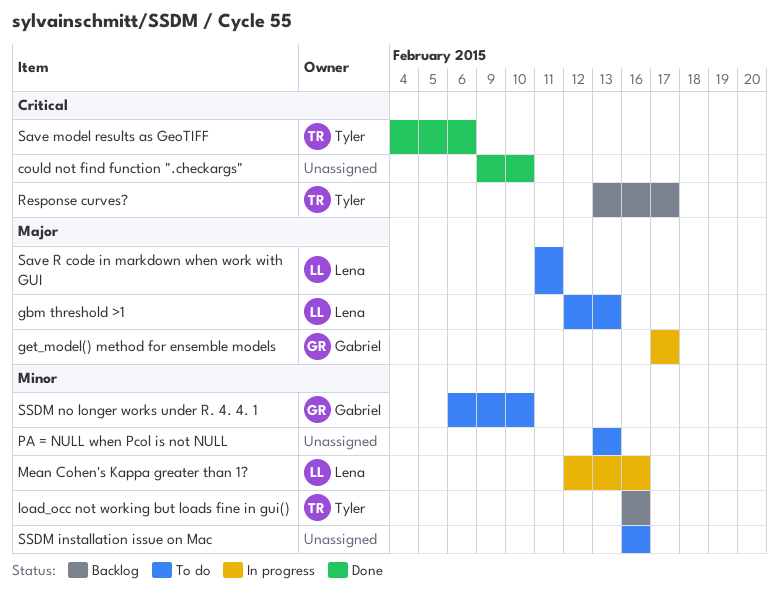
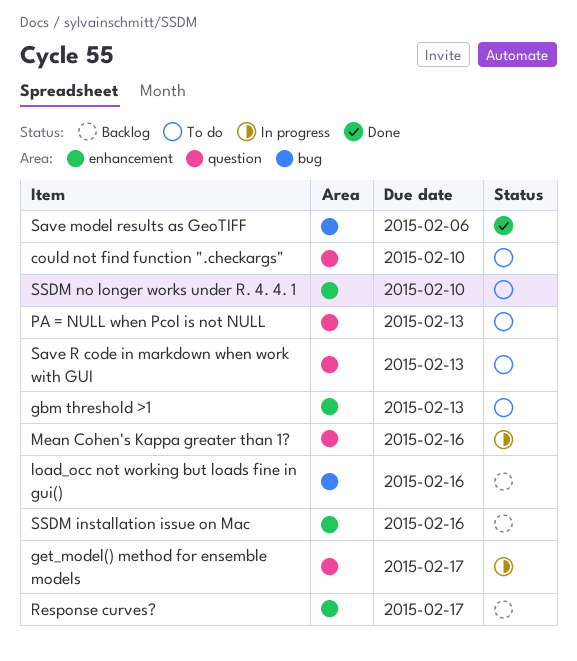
could not find function ".checkargs", status: Done -> To do
Save R code in markdown when work with GUI, due: Feb 11 -> Feb 13
SSDM installation issue on Mac, status: To do -> Backlog

